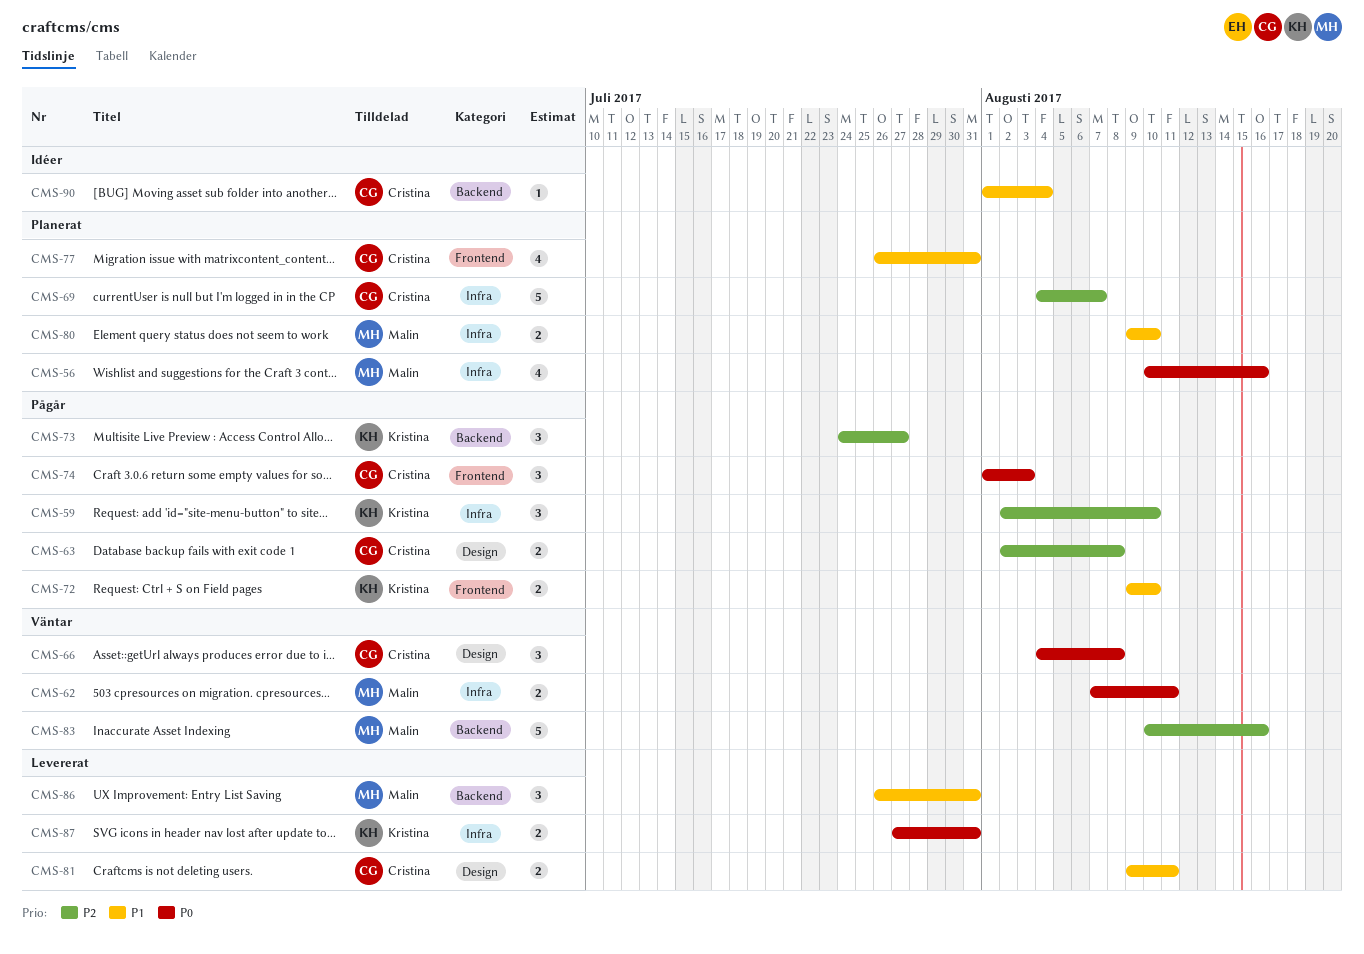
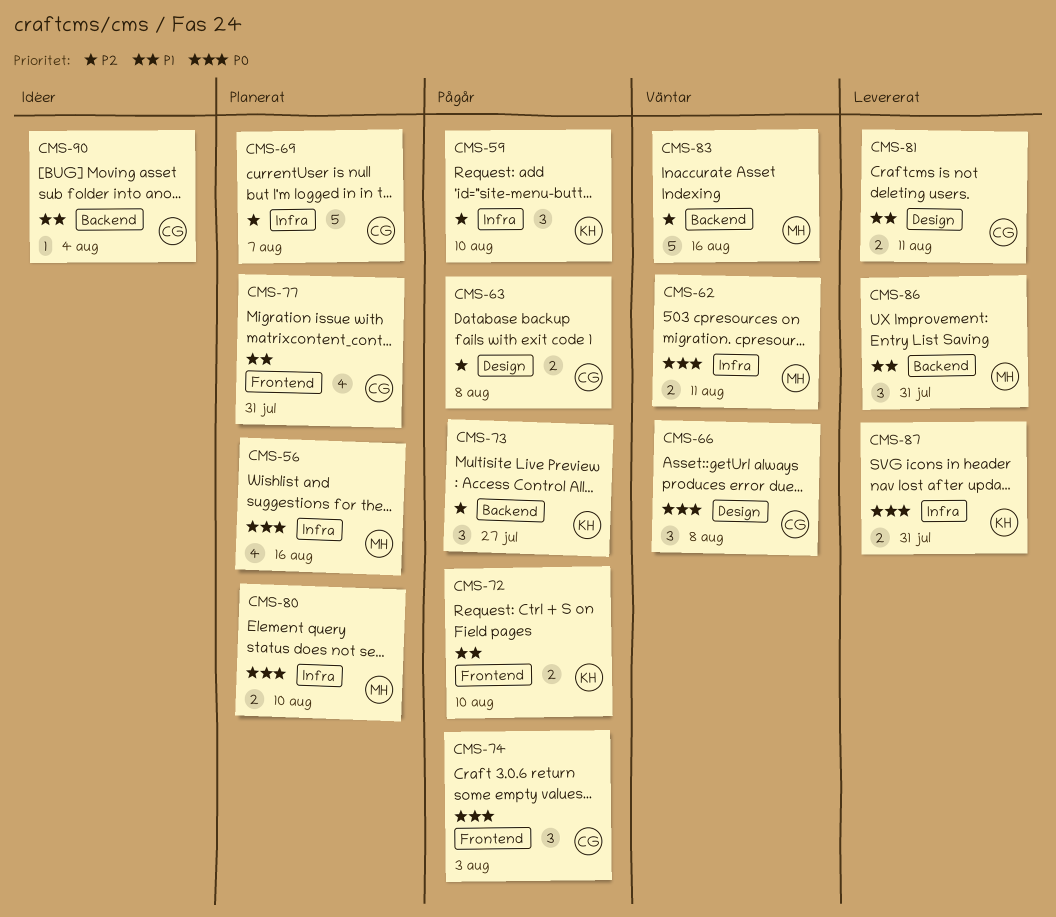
CMS-80, priority: P1 -> P0

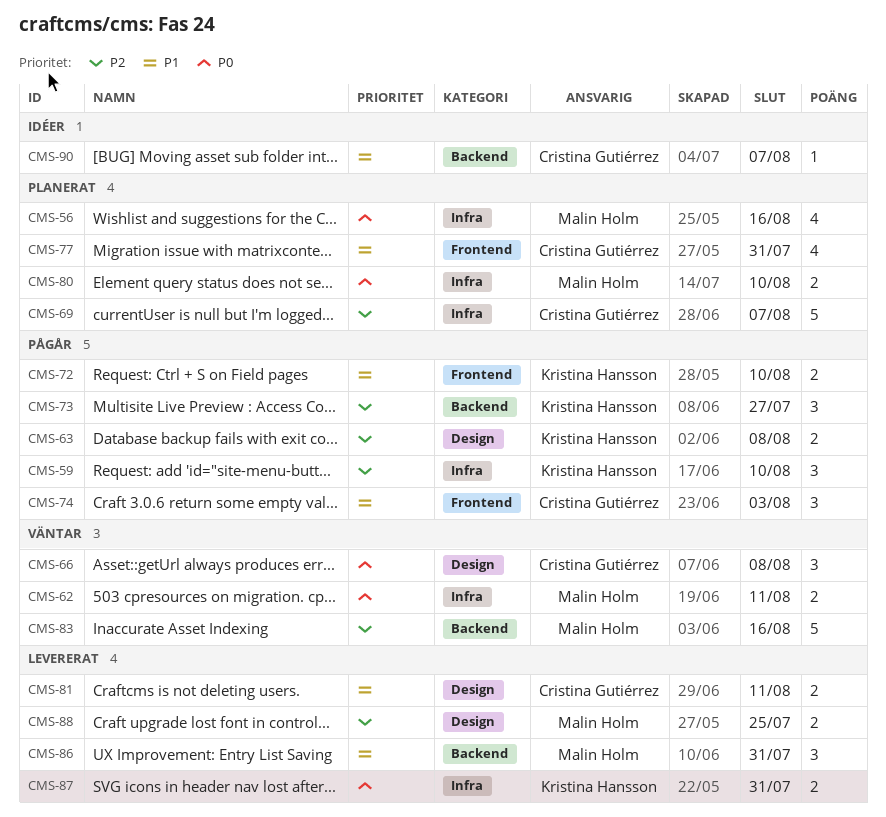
CMS-63, owner: Cristina Gutiérrez -> Kristina Hansson
CMS-74, priority: P0 -> P1
CMS-88: none -> present
CMS-90, due: Aug 4 -> Aug 7

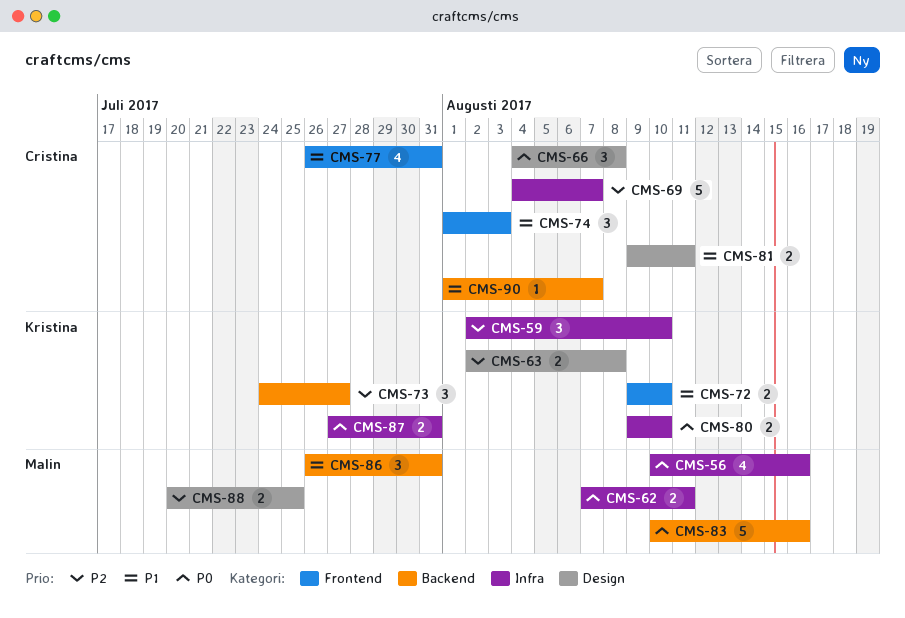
CMS-80, owner: Malin Holm -> Kristina Hansson
CMS-83, priority: P2 -> P0

